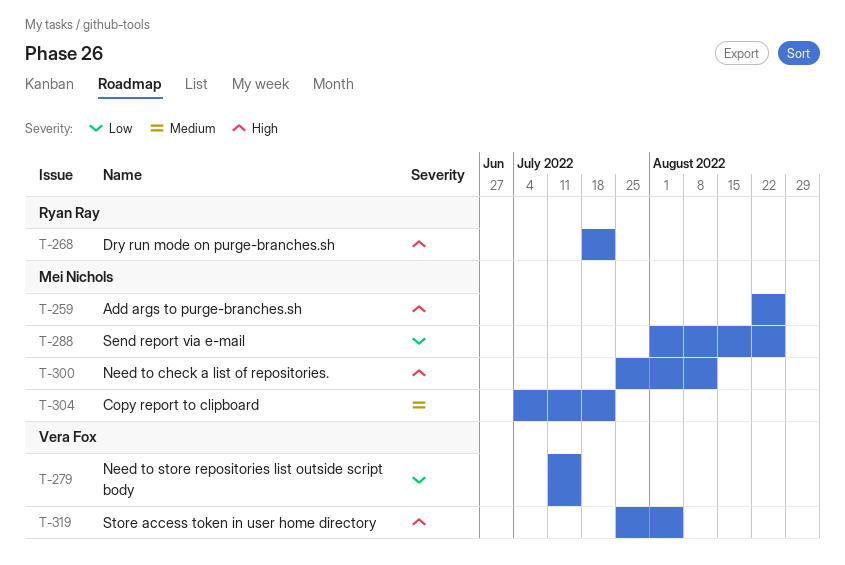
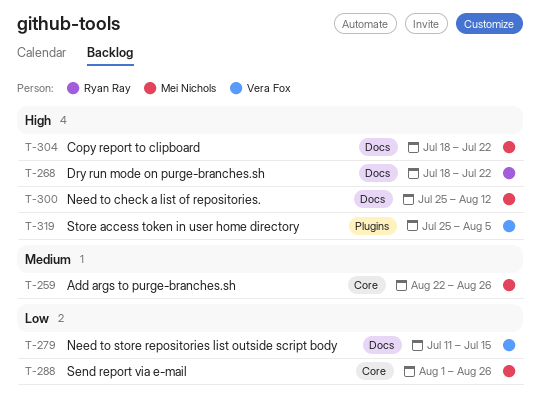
T-259, priority: High -> Medium
T-304, priority: Medium -> High
T-304, start: Jul 4 -> Jul 18

